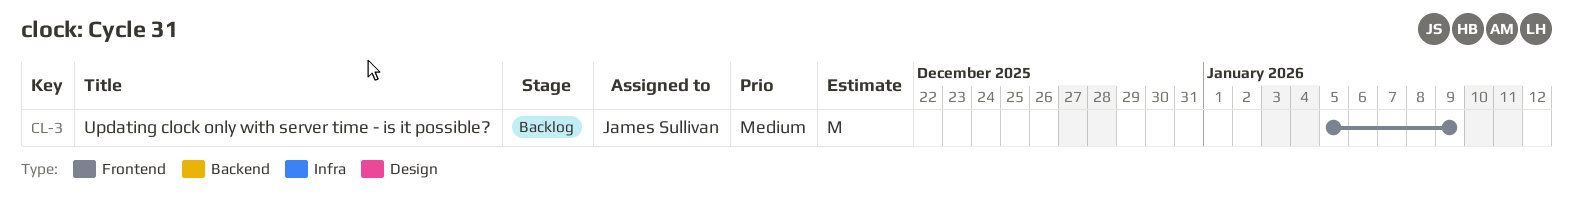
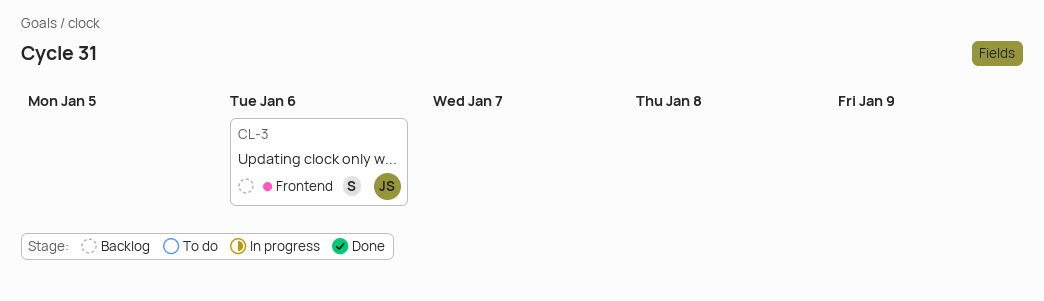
CL-3, estimate: M -> S
CL-3, due: Jan 9 -> Jan 6

